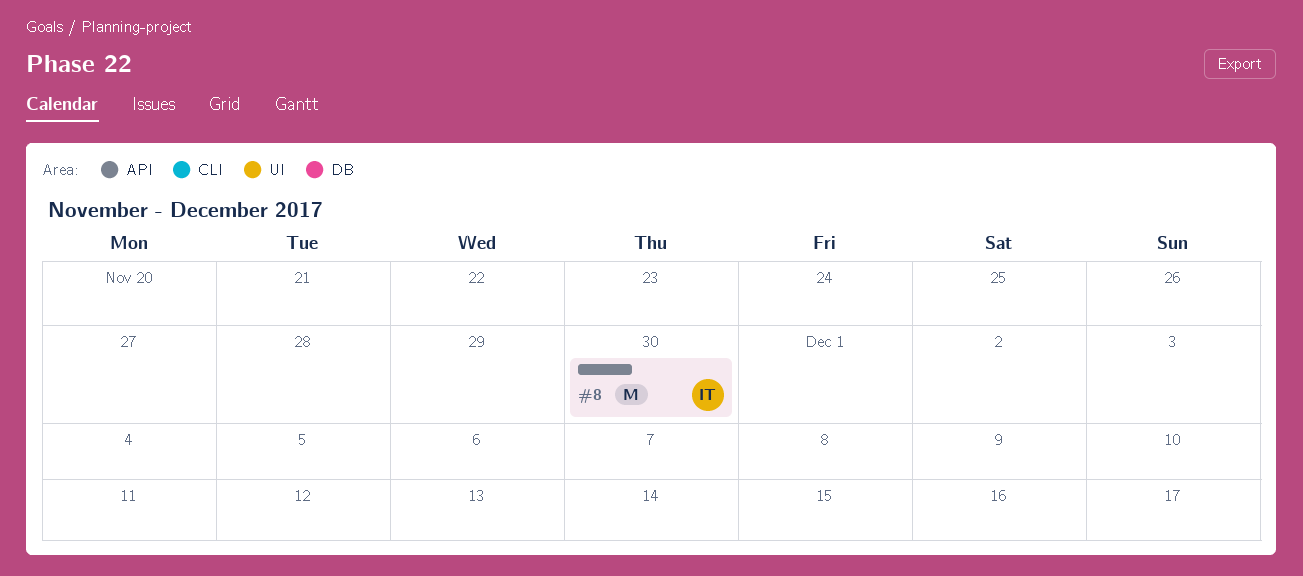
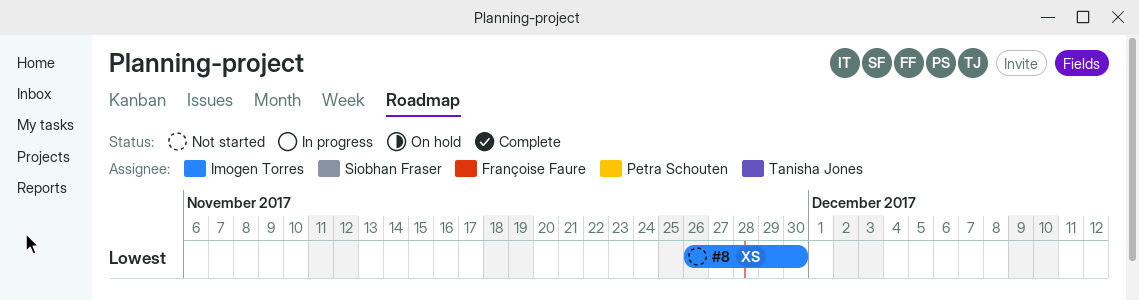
#8, estimate: M -> XS

